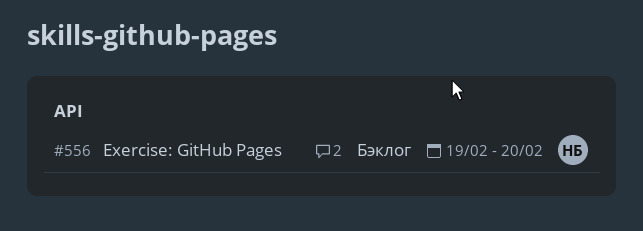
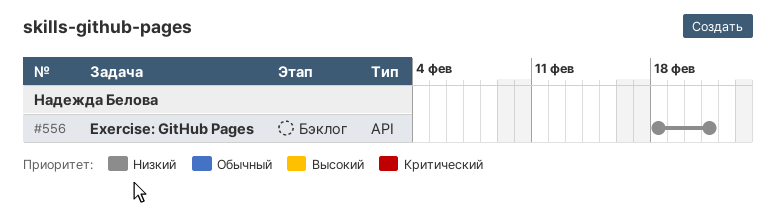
#556, start: Feb 19 -> Feb 18
#556, due: Feb 20 -> Feb 21

